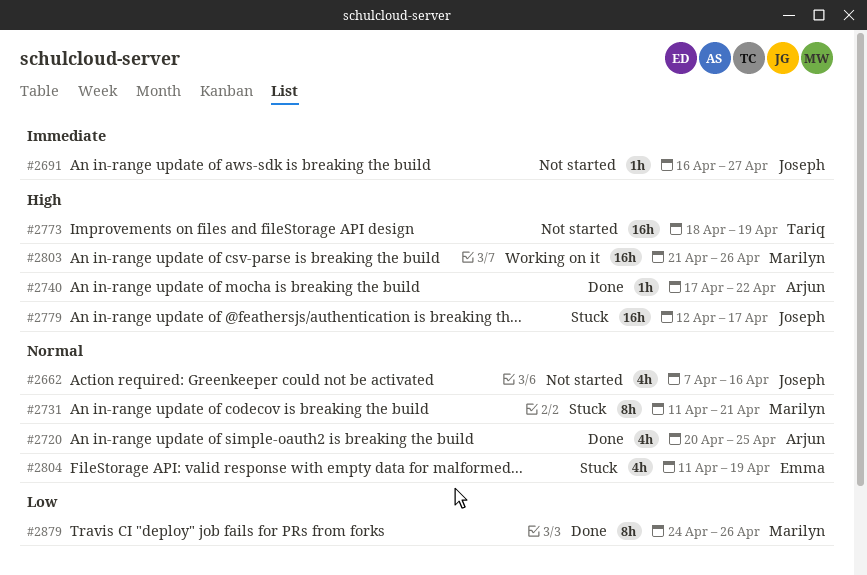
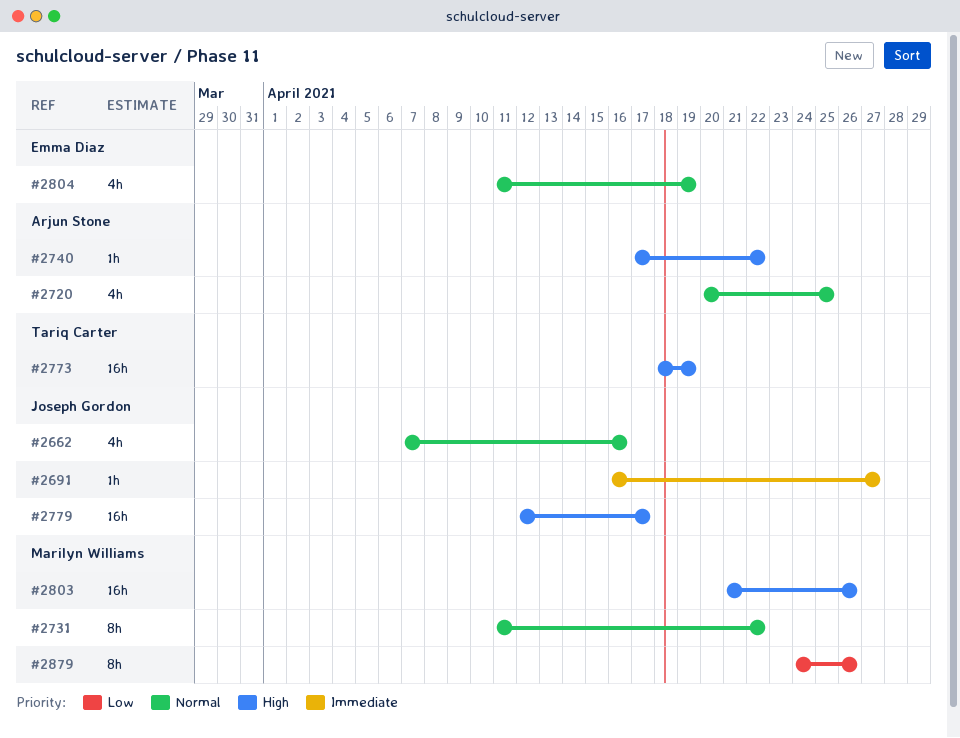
#2731, due: Apr 21 -> Apr 22

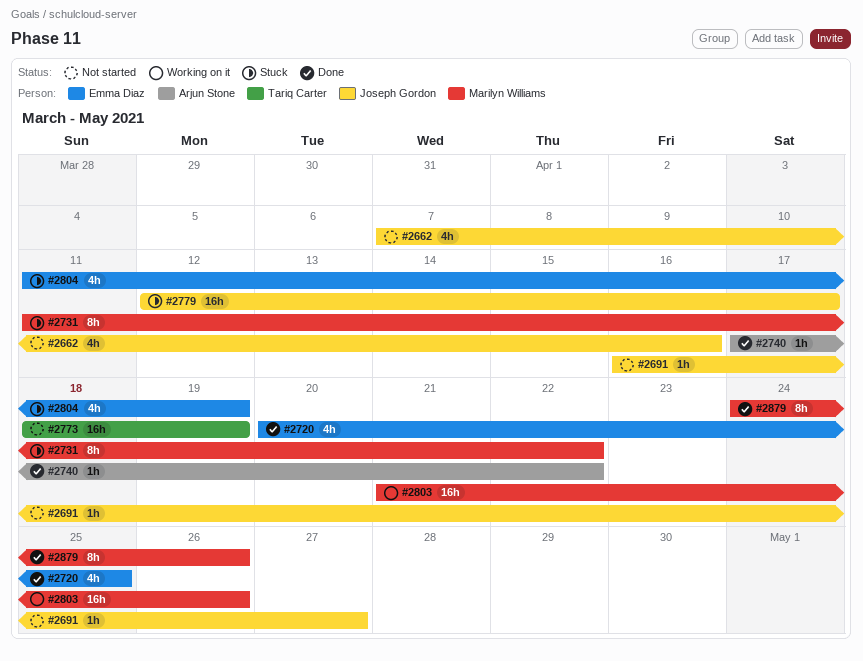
#2720, owner: Arjun Stone -> Emma Diaz

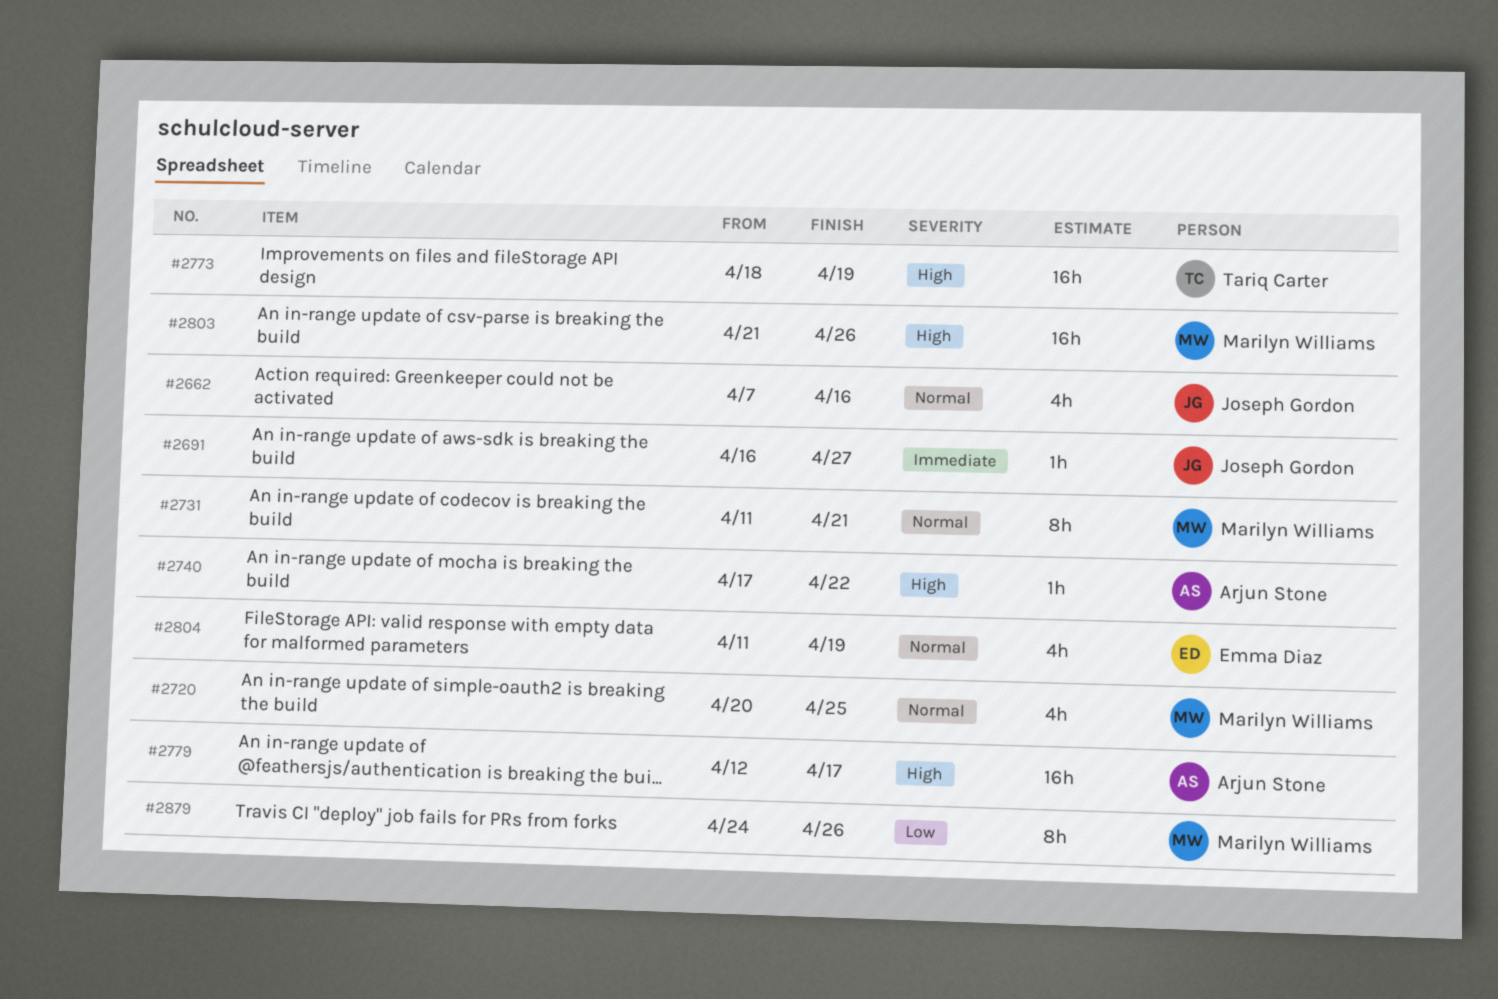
#2720, owner: Emma Diaz -> Marilyn Williams
#2731, due: Apr 22 -> Apr 21
#2779, owner: Joseph Gordon -> Arjun Stone

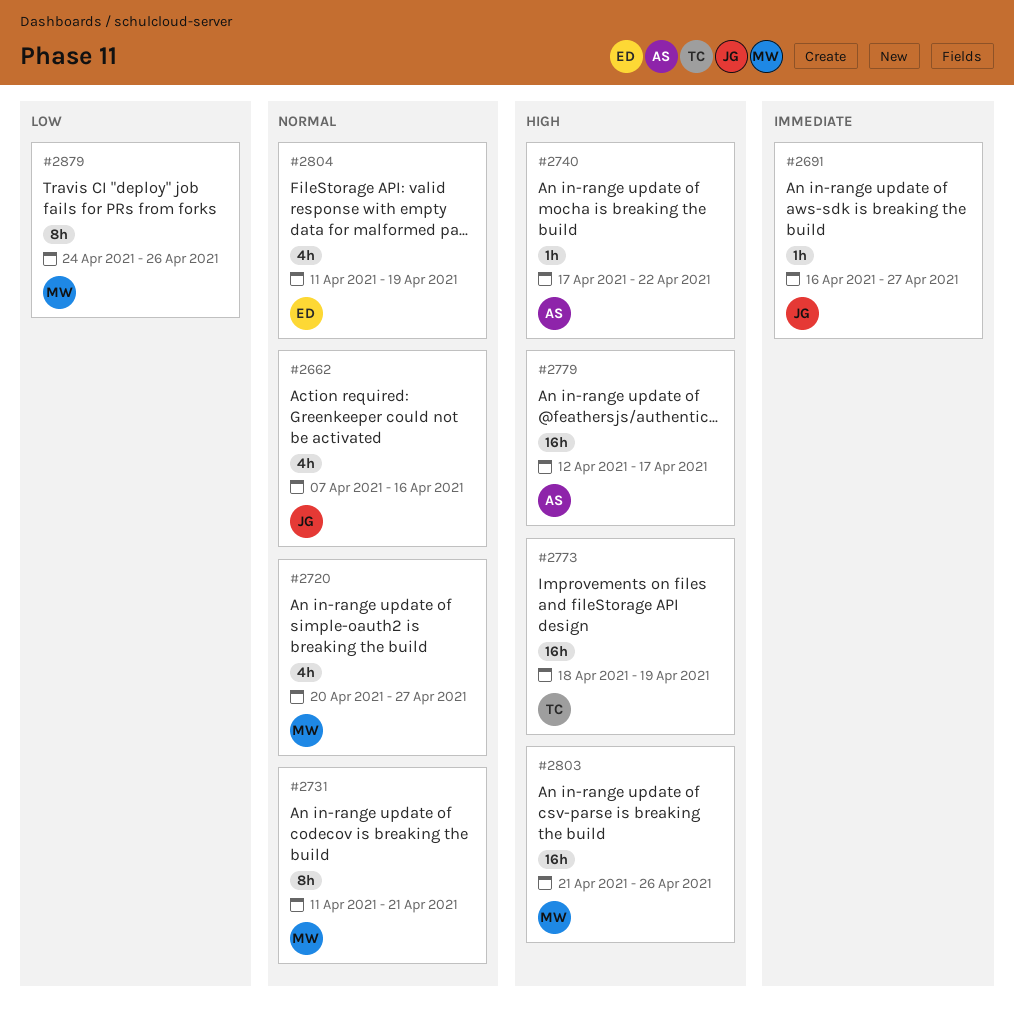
#2720, due: Apr 25 -> Apr 27

